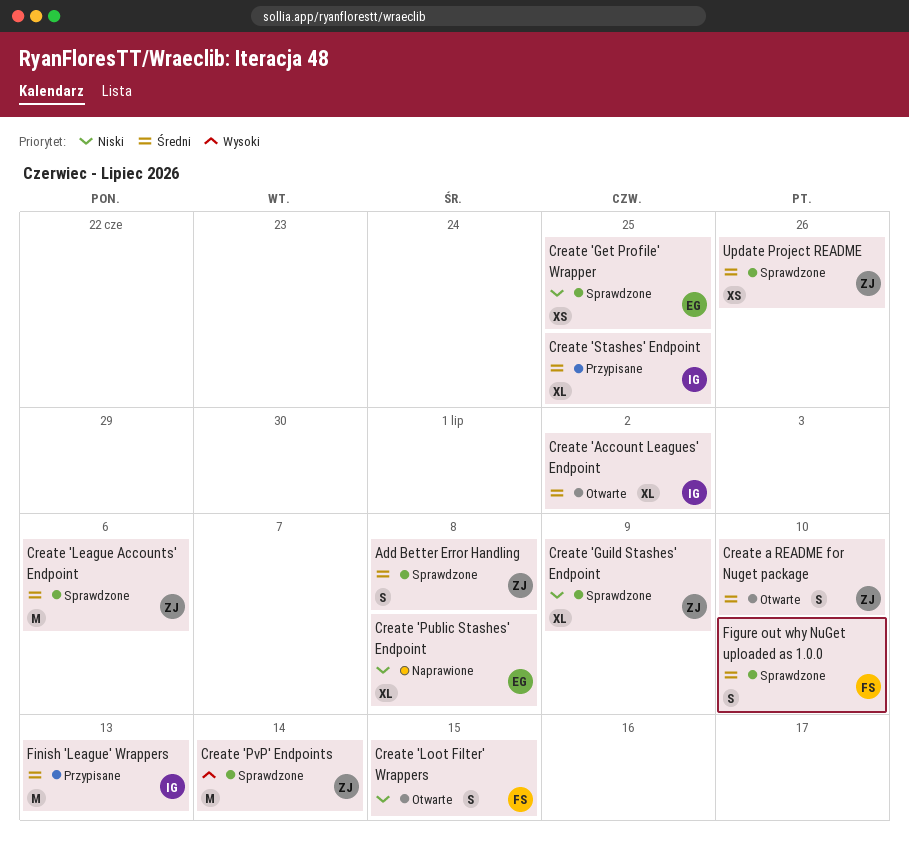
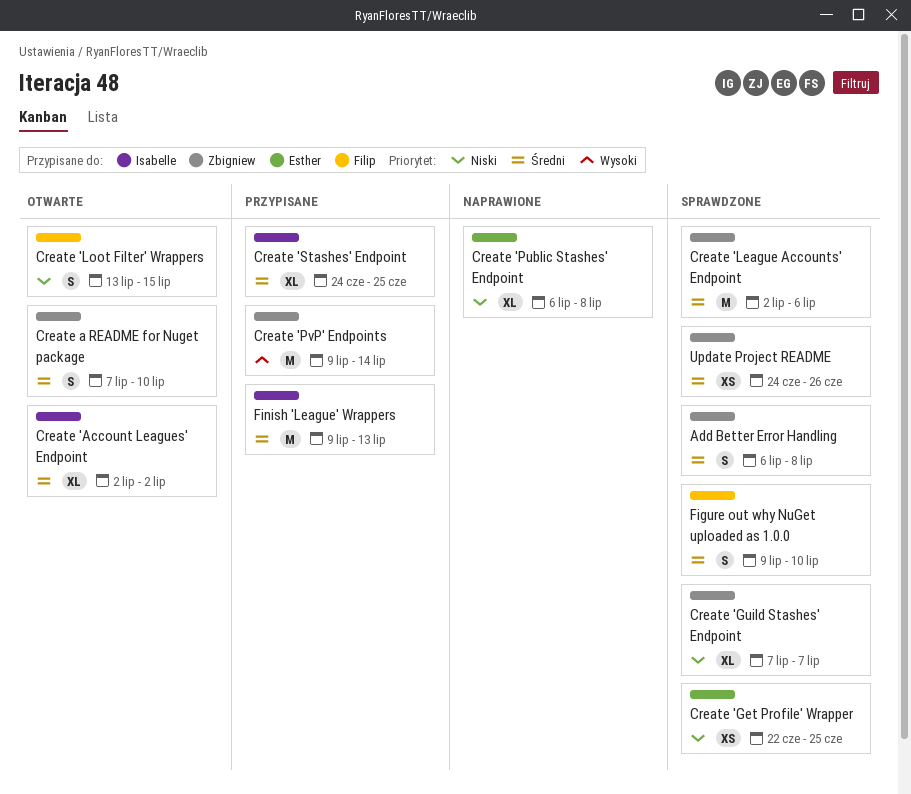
Create 'Guild Stashes' Endpoint, due: Jul 9 -> Jul 7
Create 'PvP' Endpoints, status: Sprawdzone -> Przypisane

